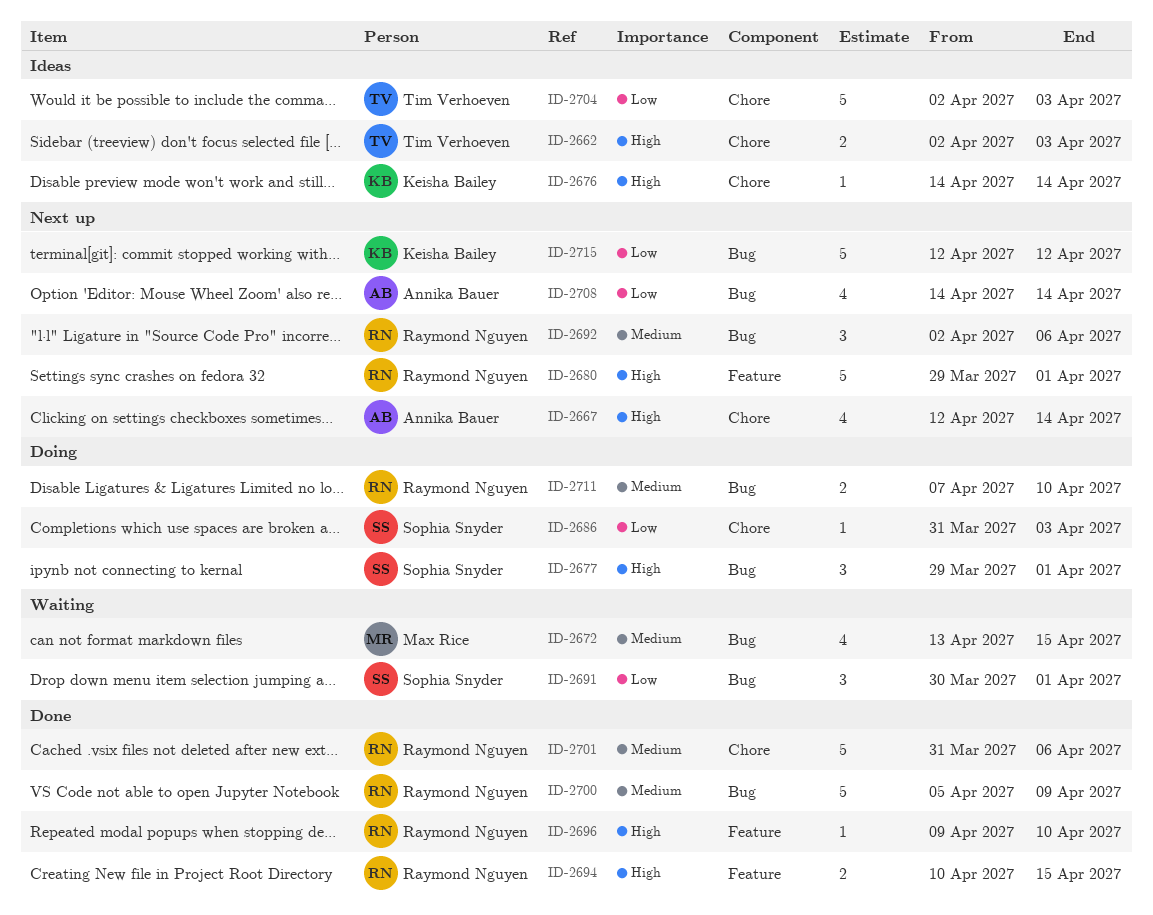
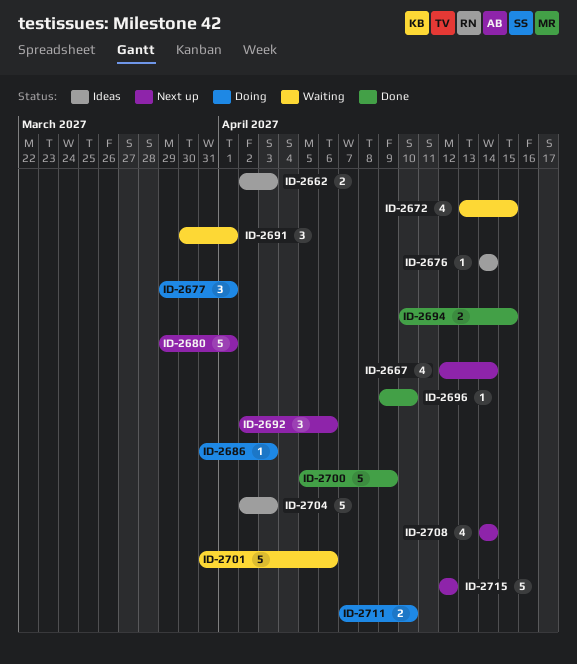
ID-2701, status: Done -> Waiting

